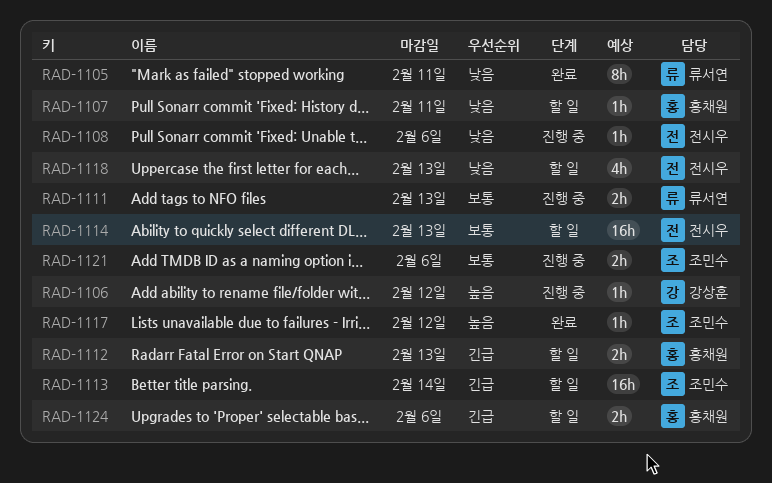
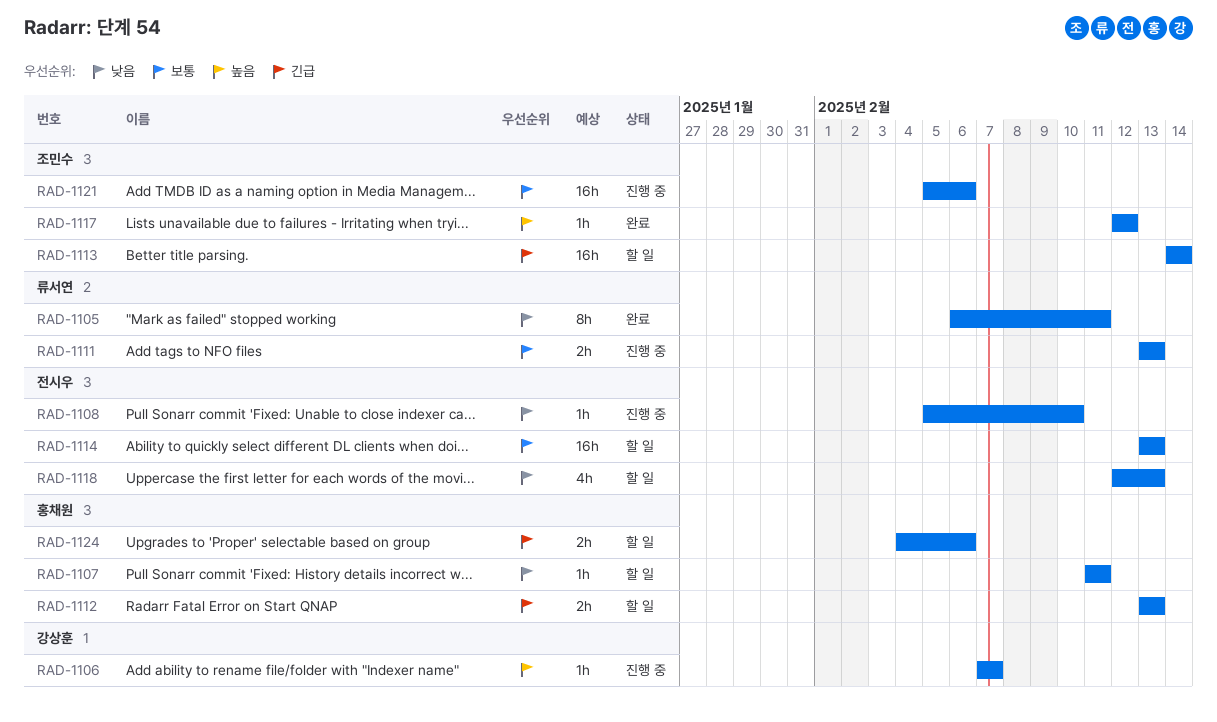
RAD-1106, due: Feb 12 -> Feb 7
RAD-1108, due: Feb 6 -> Feb 10
RAD-1121, estimate: 2h -> 16h

